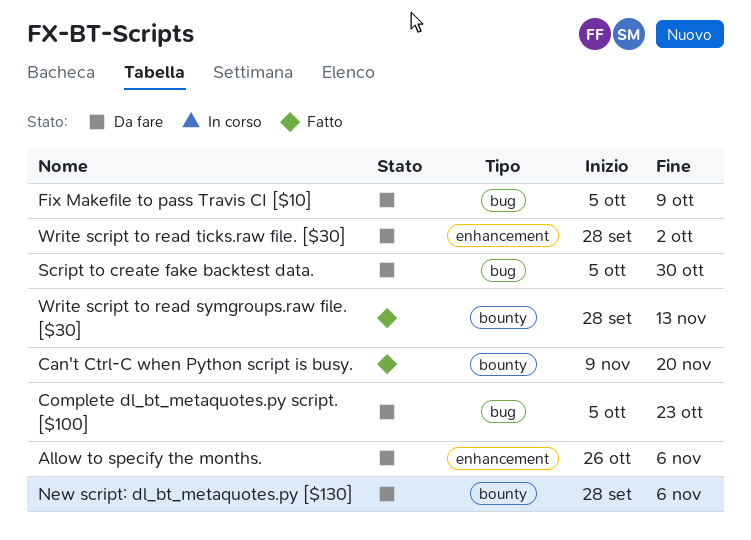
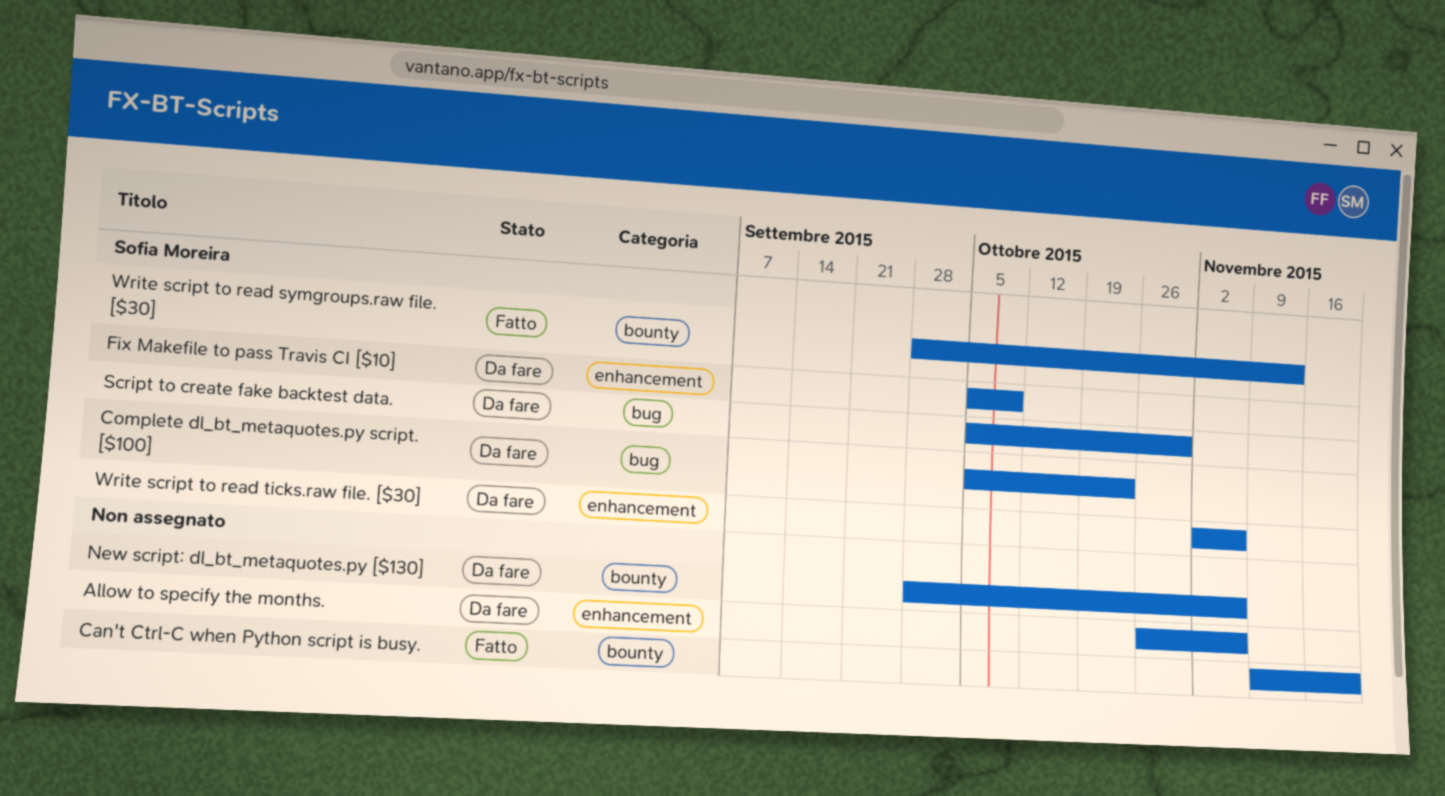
Fix Makefile to pass Travis CI [$10], label: bug -> enhancement
Write script to read ticks.raw file. [$30], start: Sep 28 -> Nov 2
Write script to read ticks.raw file. [$30], due: Oct 2 -> Nov 6

